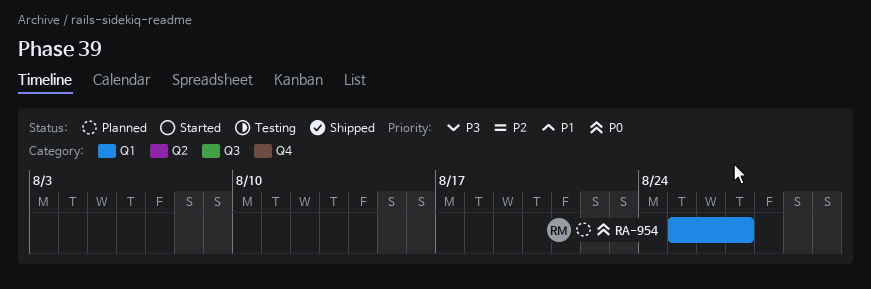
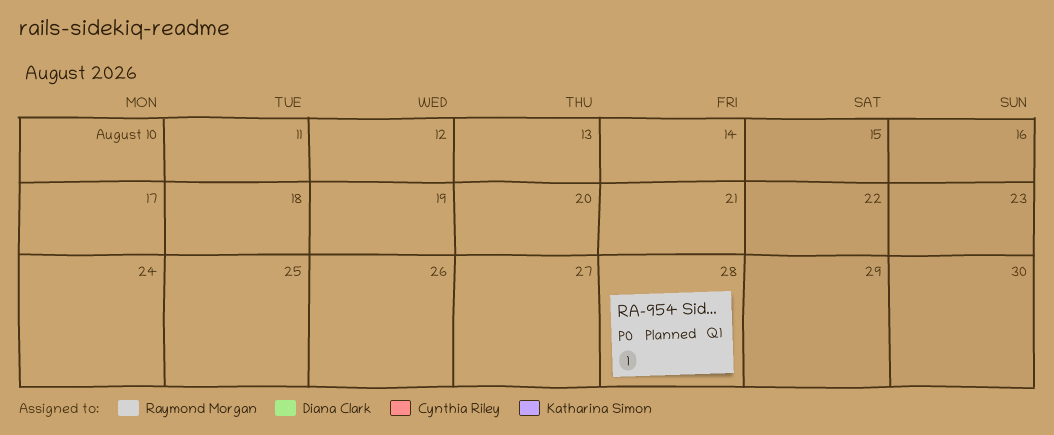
RA-954, due: Aug 27 -> Aug 28

